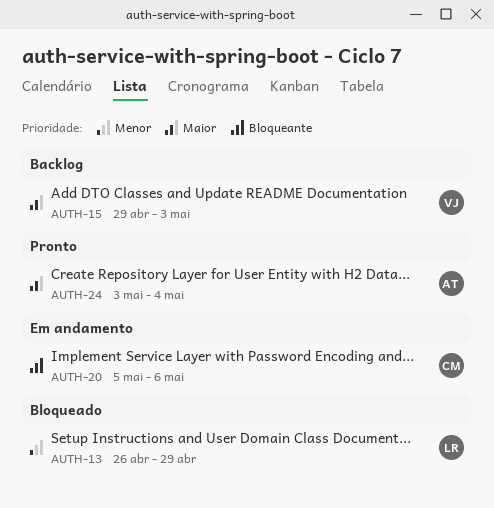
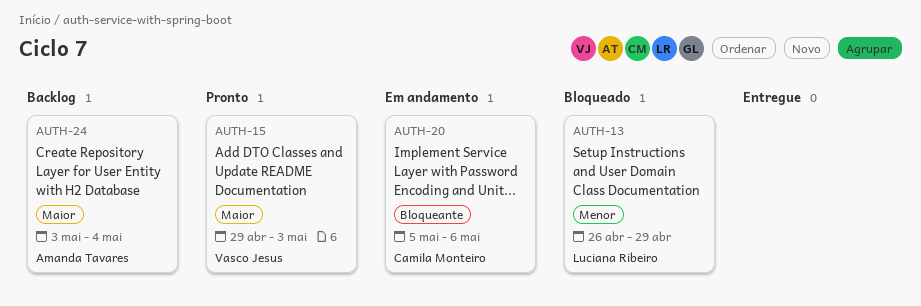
AUTH-15, status: Backlog -> Pronto
AUTH-24, status: Pronto -> Backlog

